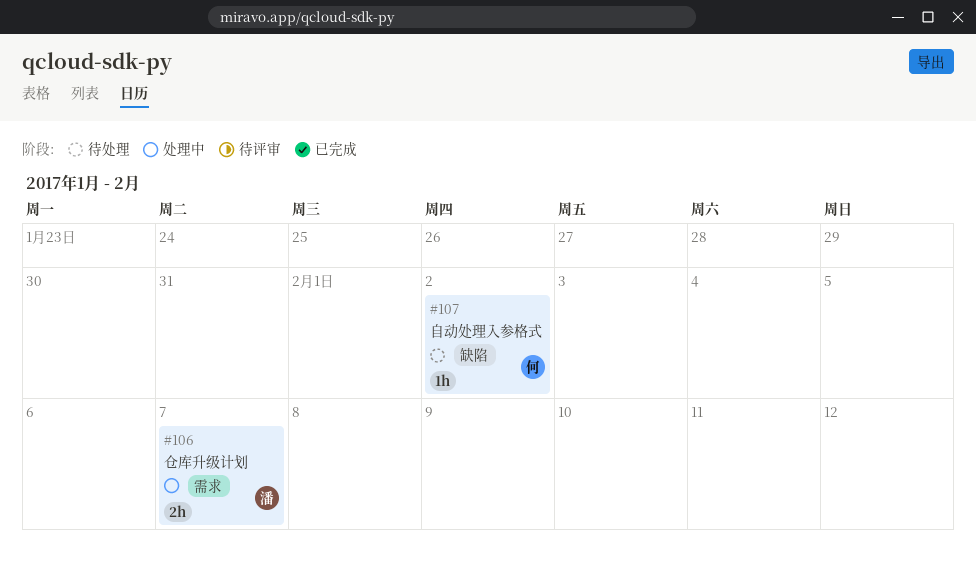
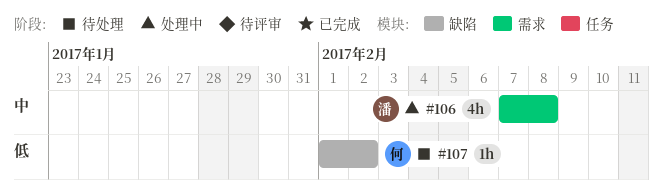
#106, estimate: 2h -> 4h
#106, due: Feb 7 -> Feb 8

